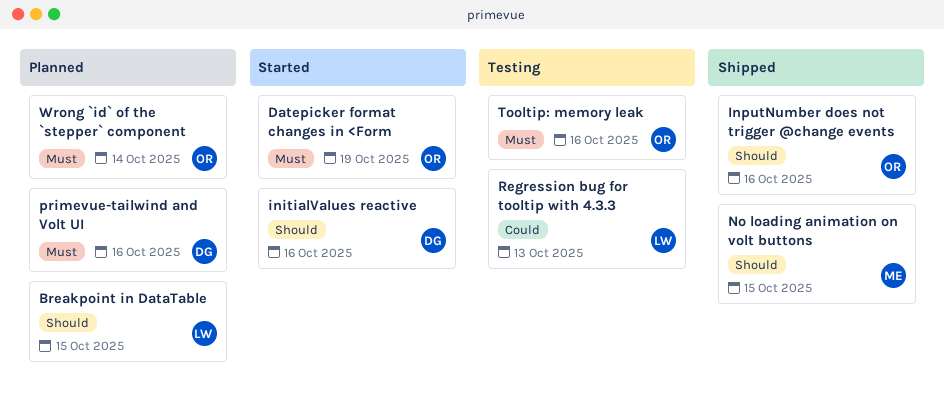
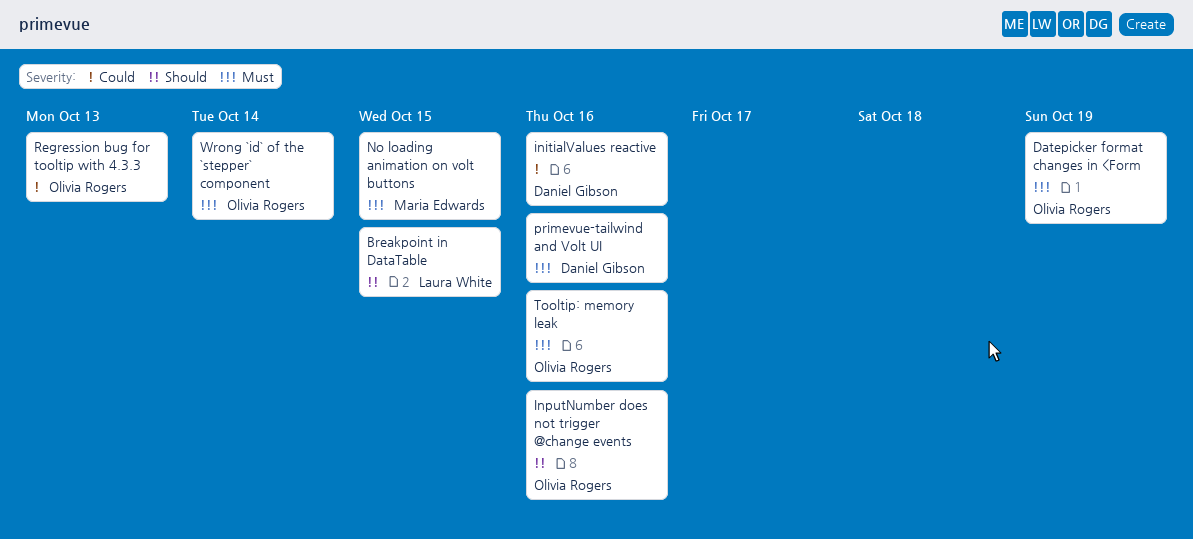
initialValues reactive, priority: Should -> Could
No loading animation on volt buttons, priority: Should -> Must
Regression bug for tooltip with 4.3.3, owner: Laura White -> Olivia Rogers

